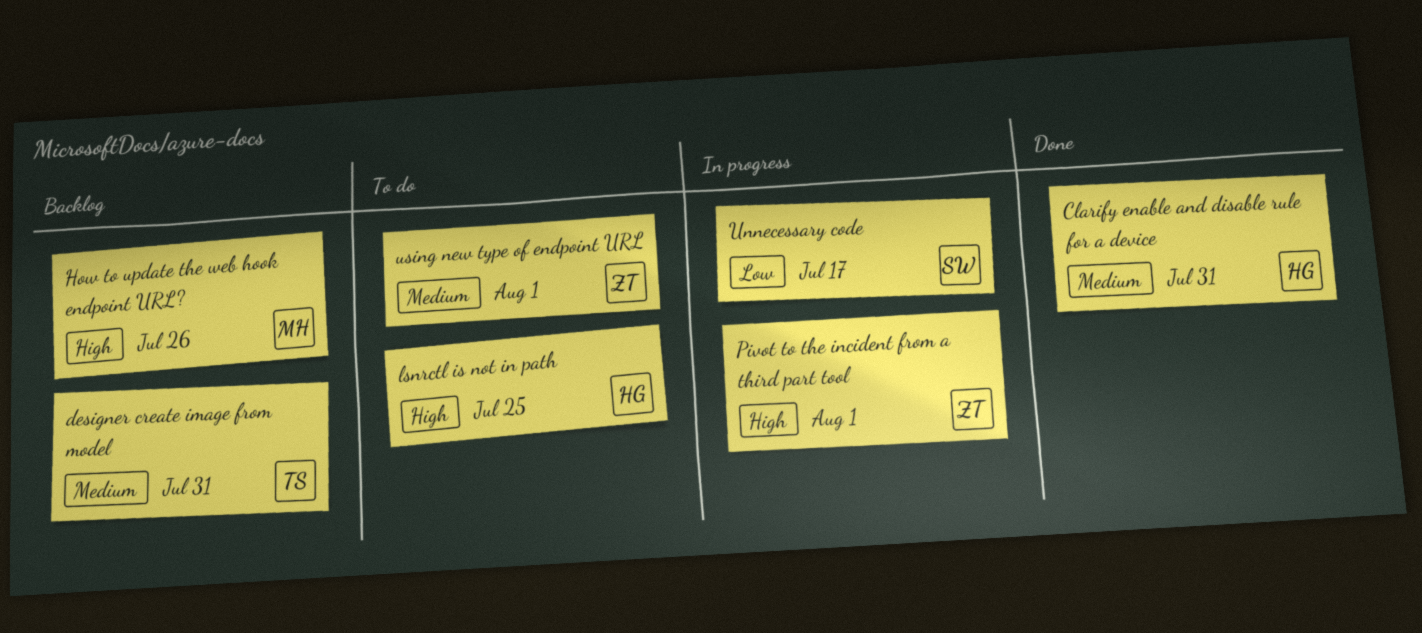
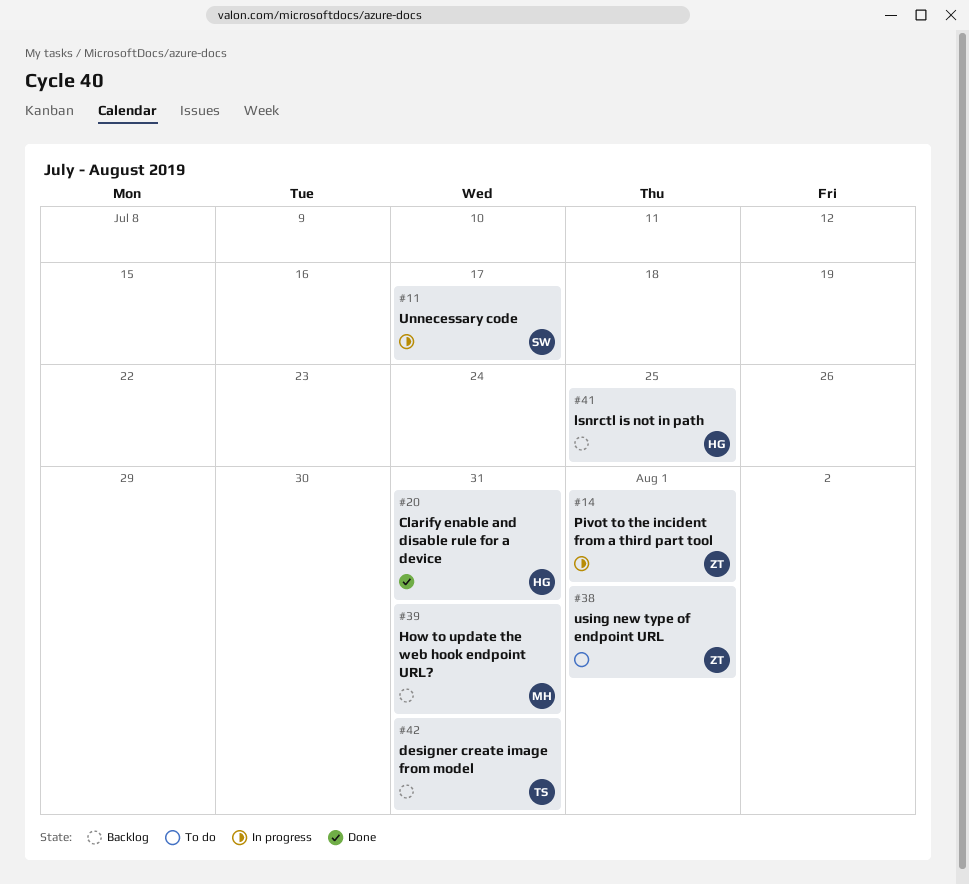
How to update the web hook endpoint URL?, due: Jul 26 -> Jul 31
lsnrctl is not in path, status: To do -> Backlog

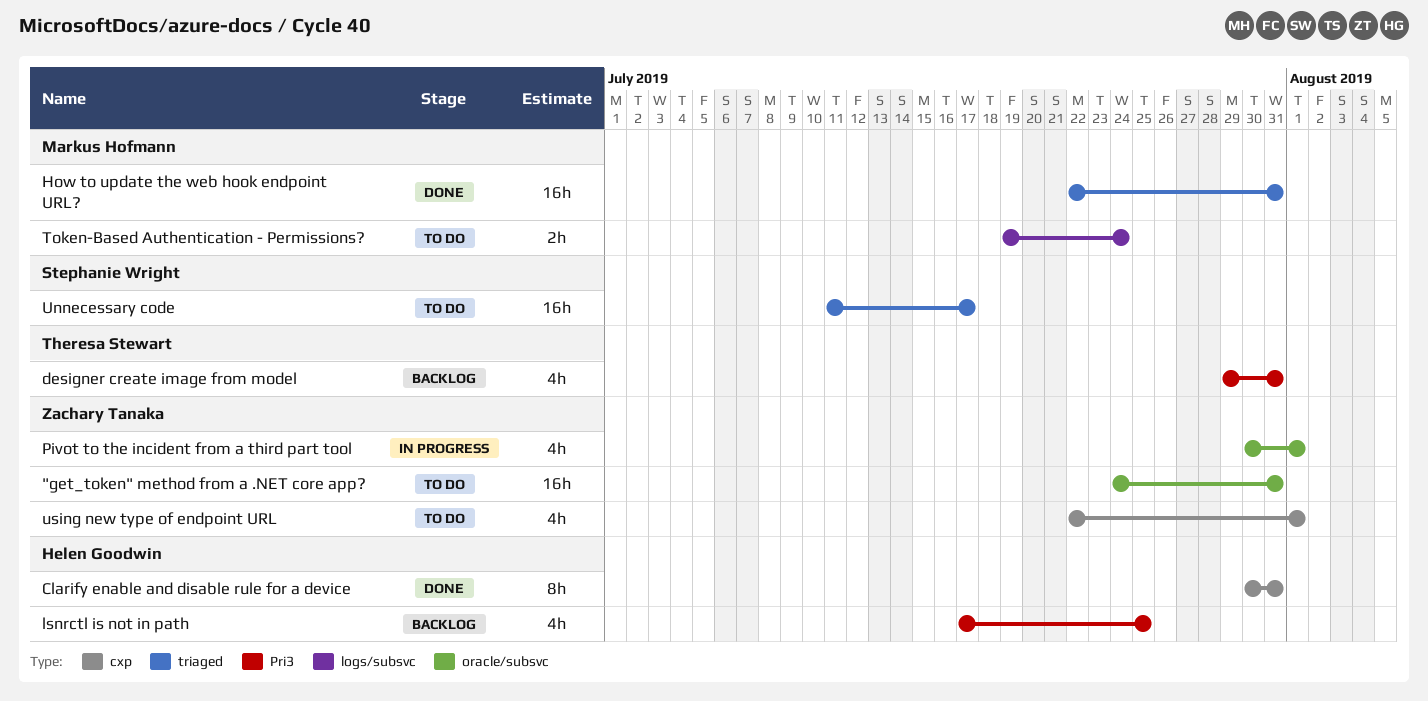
"get_token" method from a .NET core app?: none -> present
How to update the web hook endpoint URL?, status: Backlog -> Done
Token-Based Authentication - Permissions?: none -> present
Unnecessary code, status: In progress -> To do

